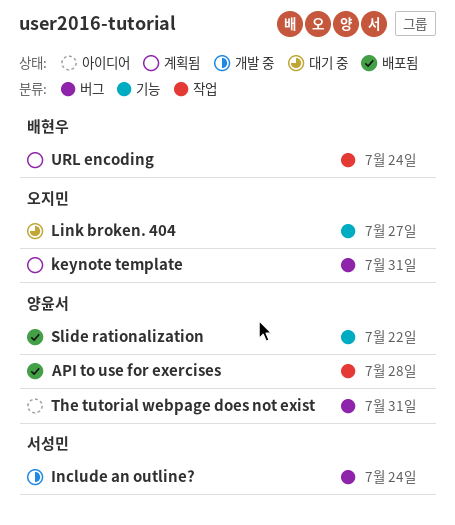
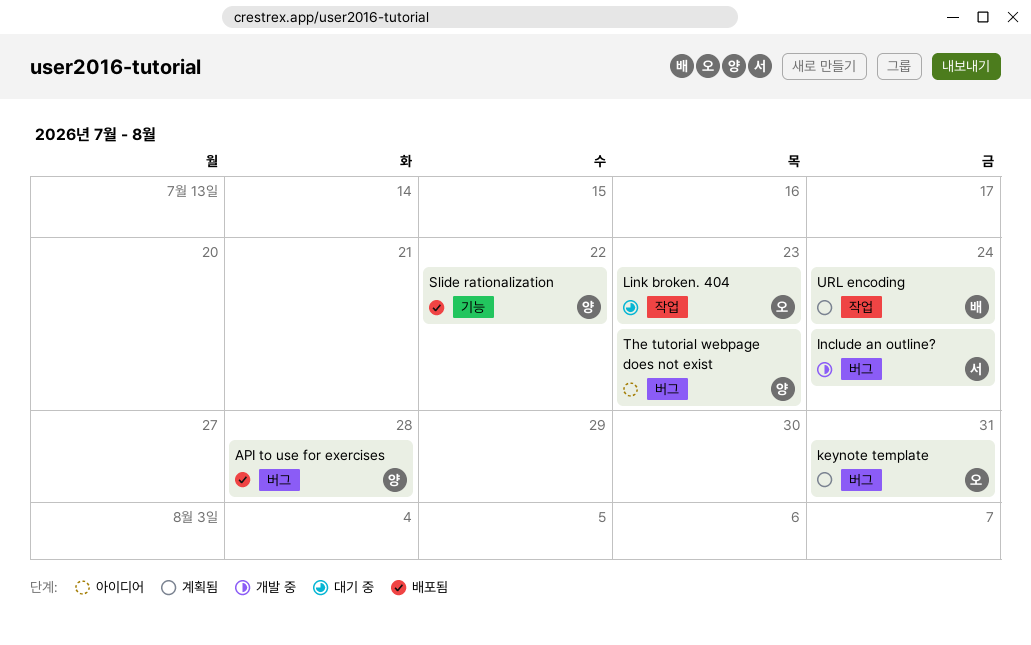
API to use for exercises, label: 작업 -> 버그
Link broken. 404, label: 기능 -> 작업
Link broken. 404, due: Jul 27 -> Jul 23
The tutorial webpage does not exist, due: Jul 31 -> Jul 23

